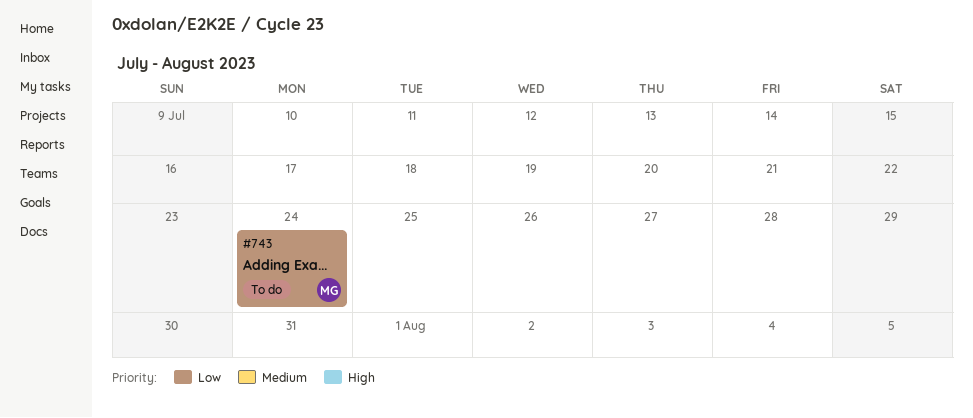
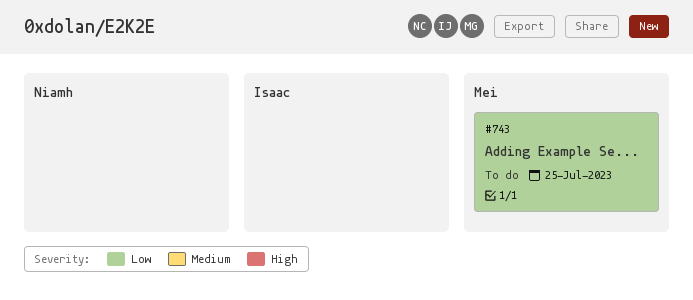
#743, due: Jul 24 -> Jul 25

